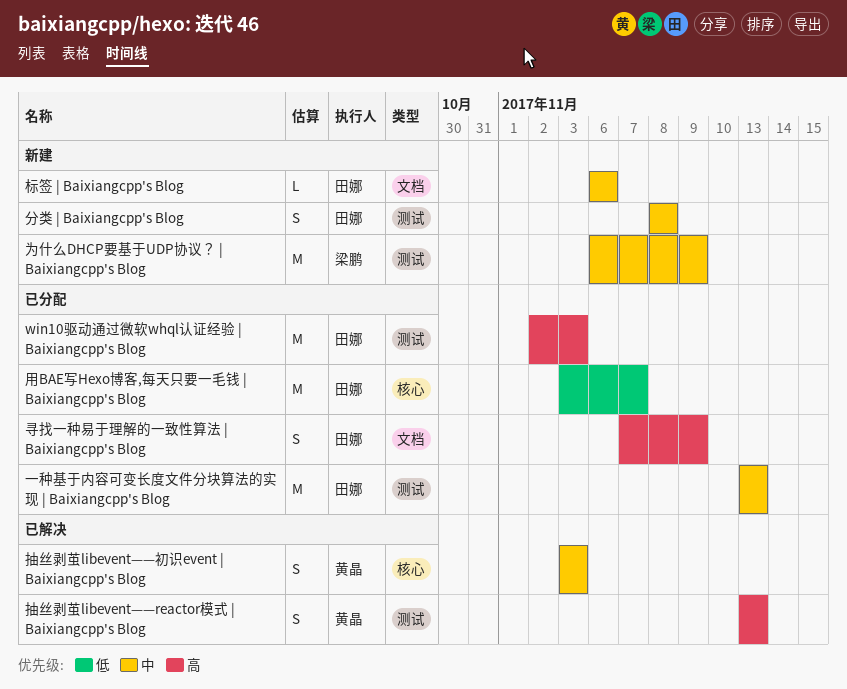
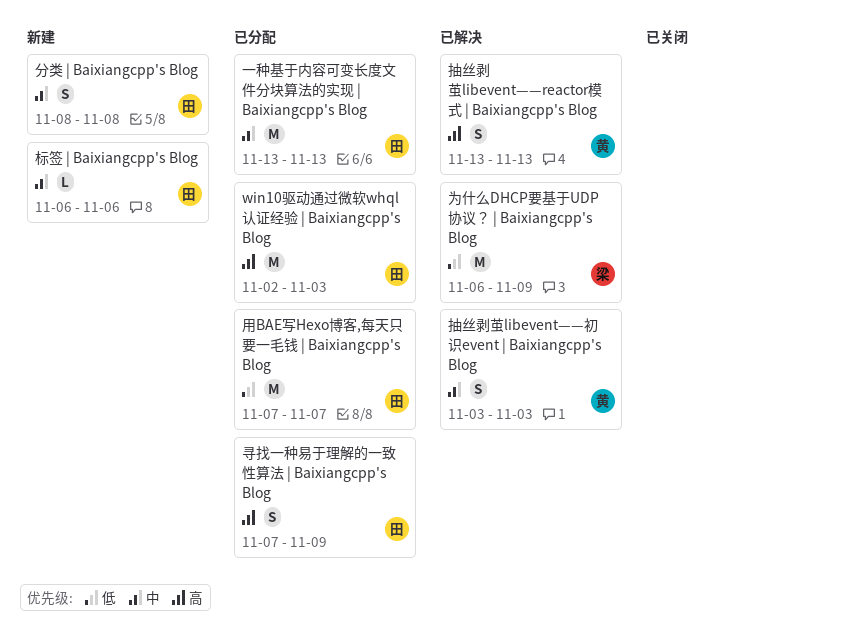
为什么DHCP要基于UDP协议？ | Baixiangcpp's Blog, status: 新建 -> 已解决
为什么DHCP要基于UDP协议？ | Baixiangcpp's Blog, priority: 中 -> 低
用BAE写Hexo博客,每天只要一毛钱 | Baixiangcpp's Blog, start: Nov 3 -> Nov 7

